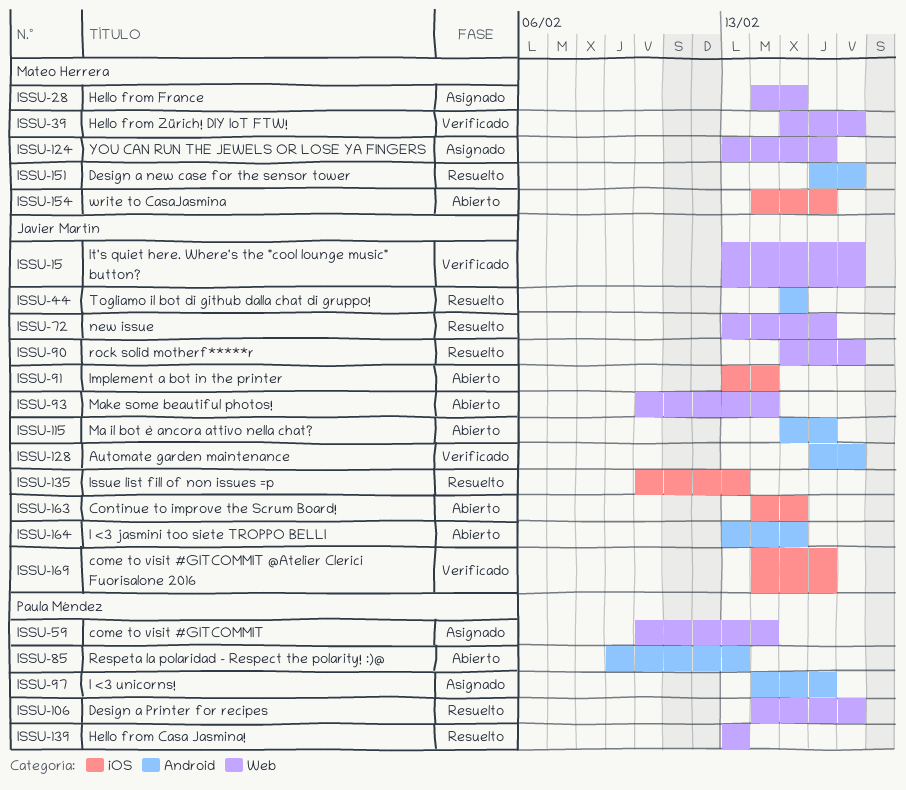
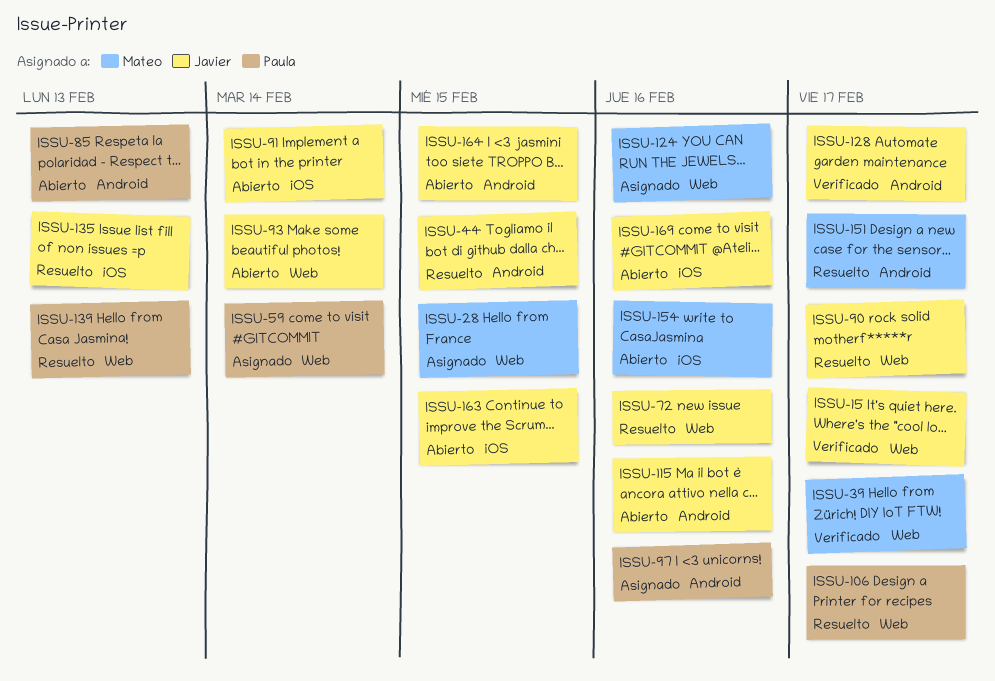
ISSU-169, status: Verificado -> Abierto

